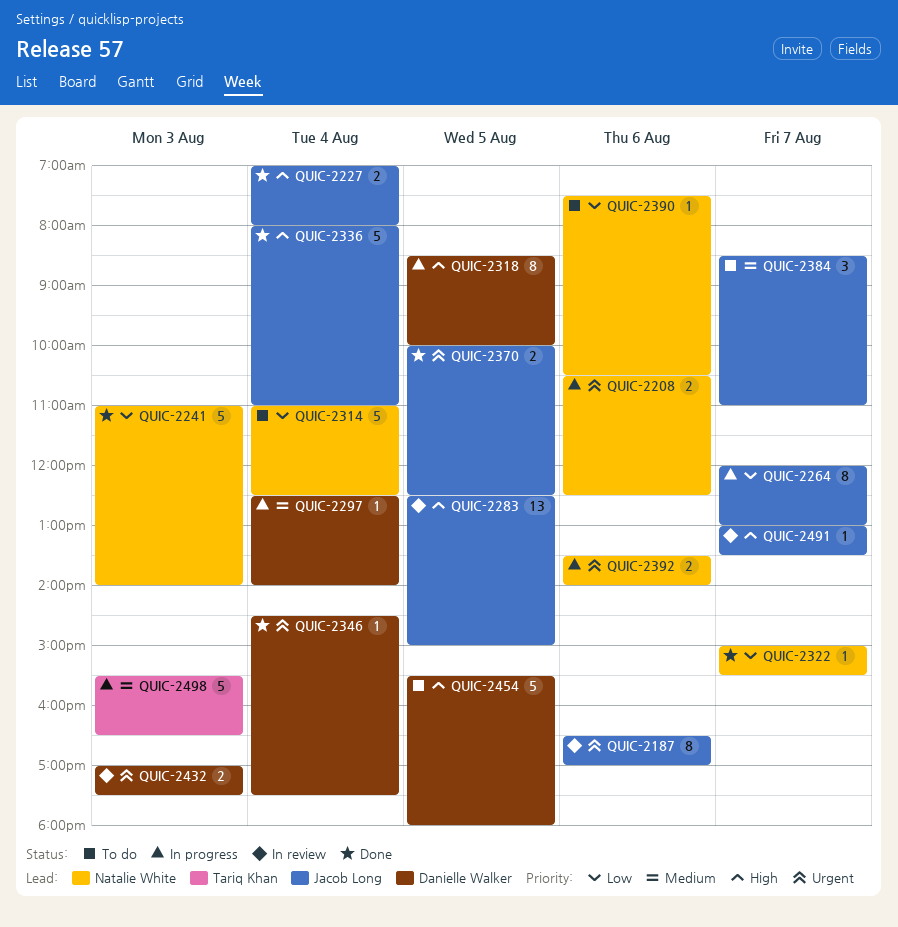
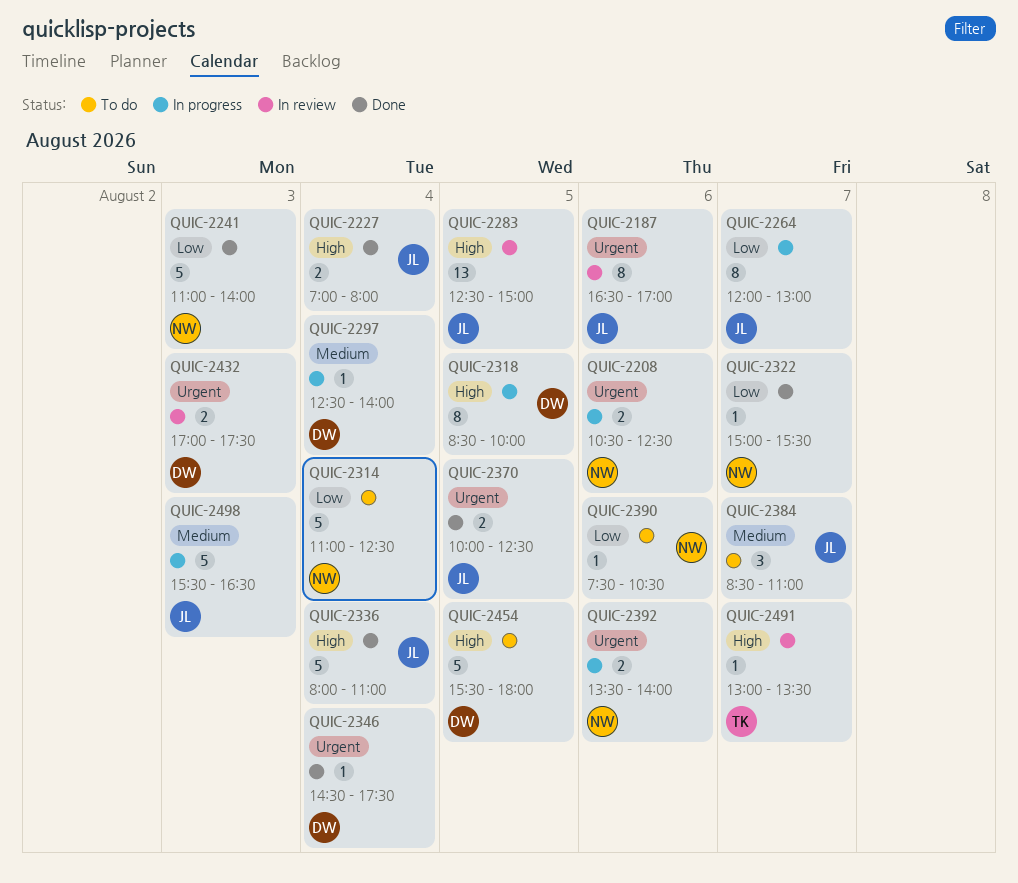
QUIC-2491, owner: Jacob Long -> Tariq Khan
QUIC-2498, owner: Tariq Khan -> Jacob Long

